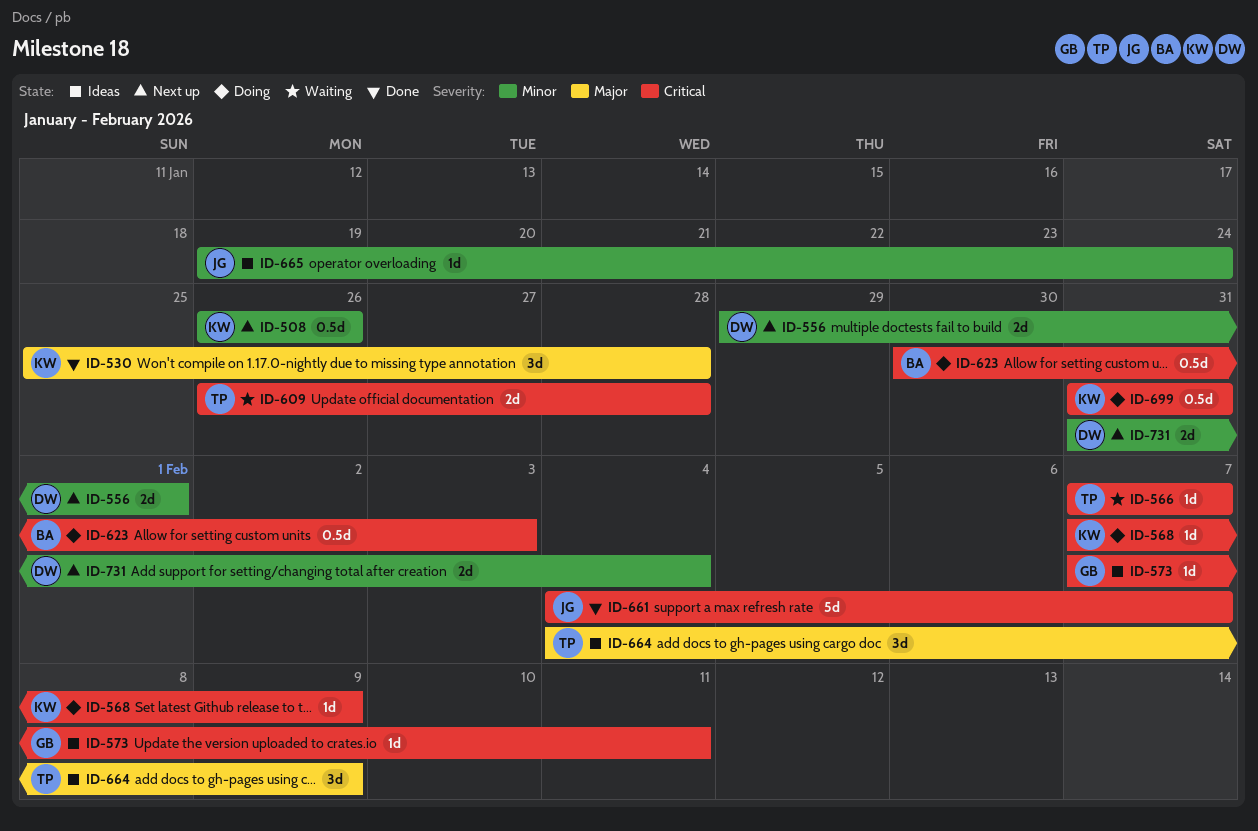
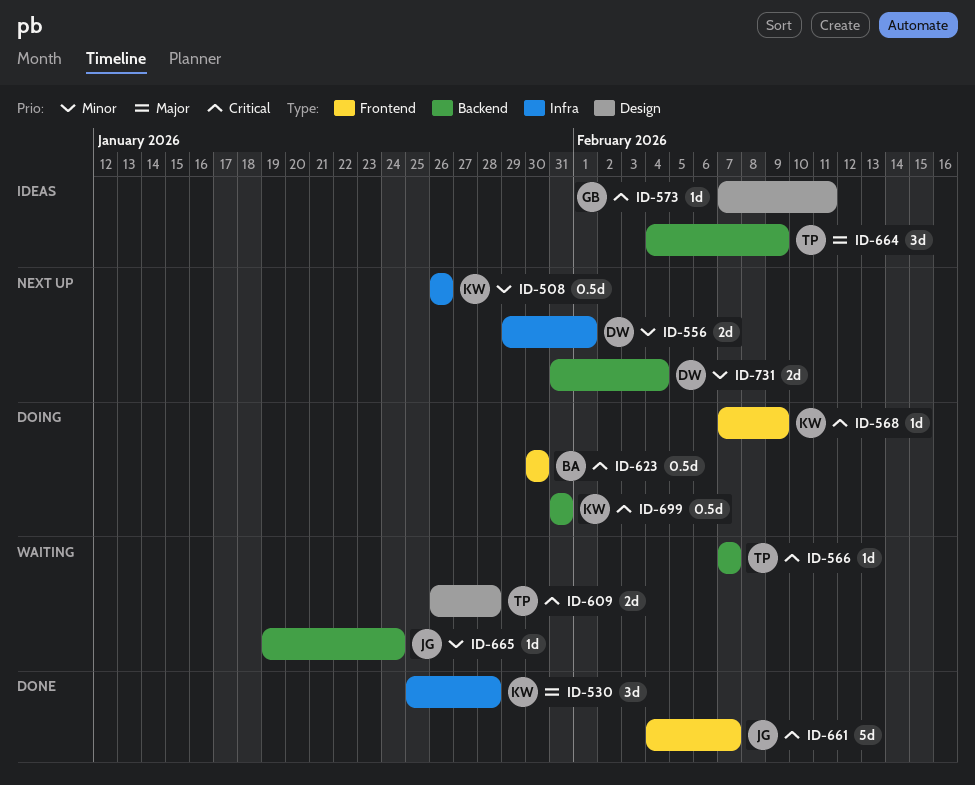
ID-623, due: Feb 3 -> Jan 30
ID-665, status: Ideas -> Waiting

